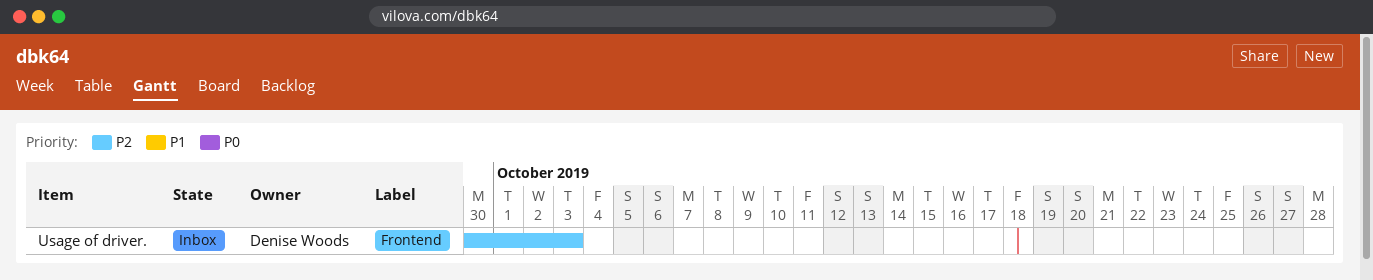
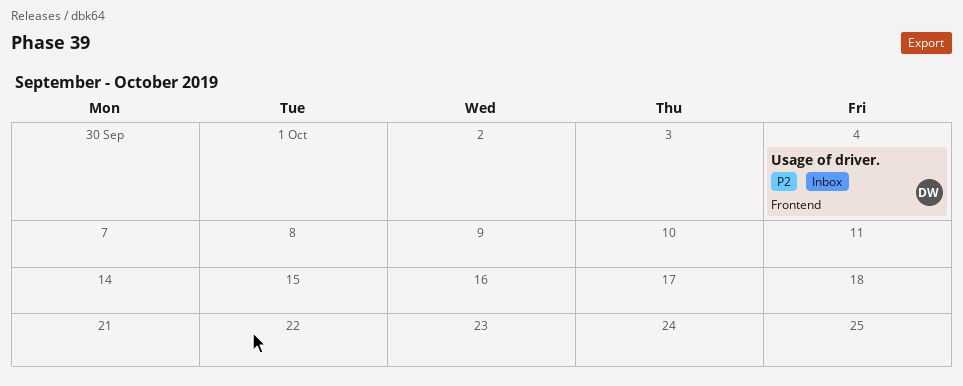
Usage of driver., due: Oct 3 -> Oct 4

